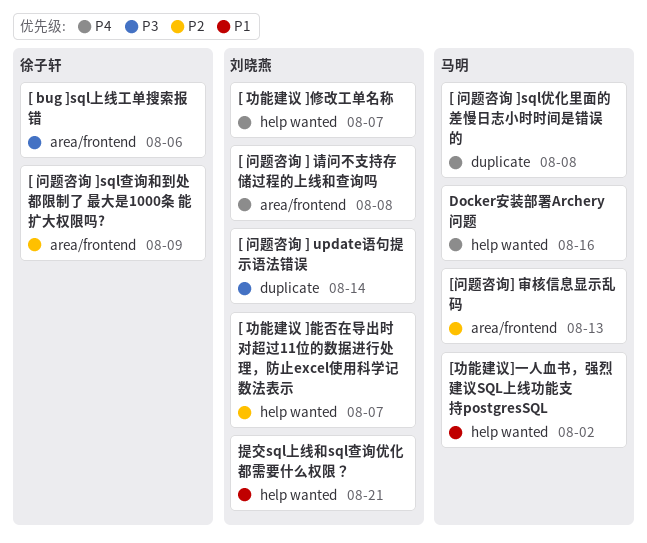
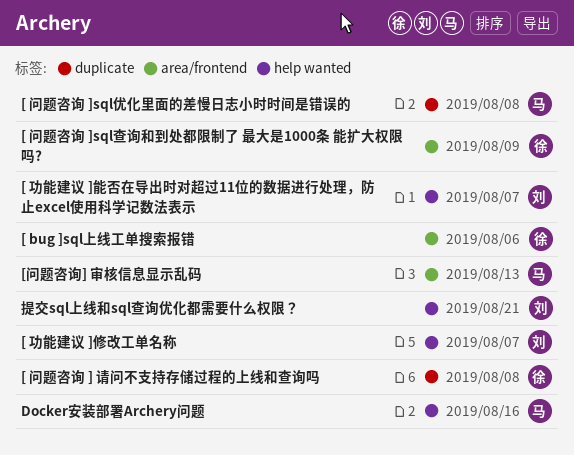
[ 问题咨询 ] update语句提示语法错误: present -> none
[ 问题咨询 ] 请问不支持存储过程的上线和查询吗, owner: 刘晓燕 -> 徐子轩
[ 问题咨询 ] 请问不支持存储过程的上线和查询吗, label: area/frontend -> duplicate
[功能建议]一人血书，强烈建议SQL上线功能支持postgresSQL: present -> none

